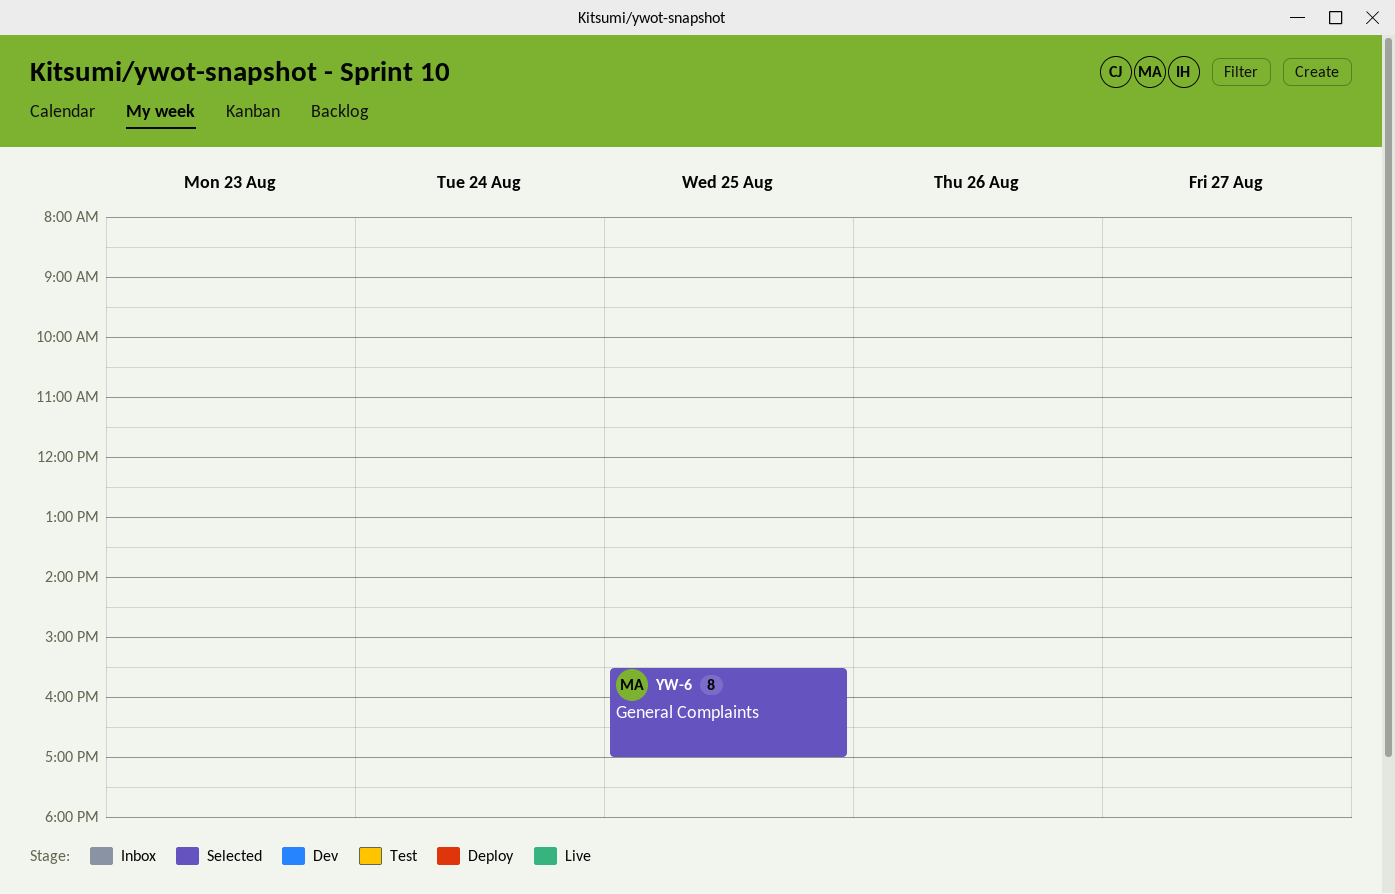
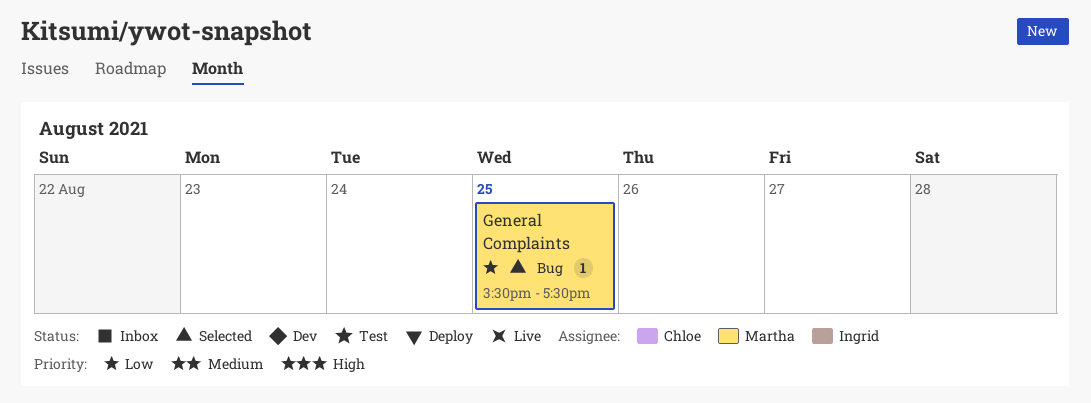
General Complaints, estimate: 8 -> 1
General Complaints, ends: 17:00 -> 17:30

